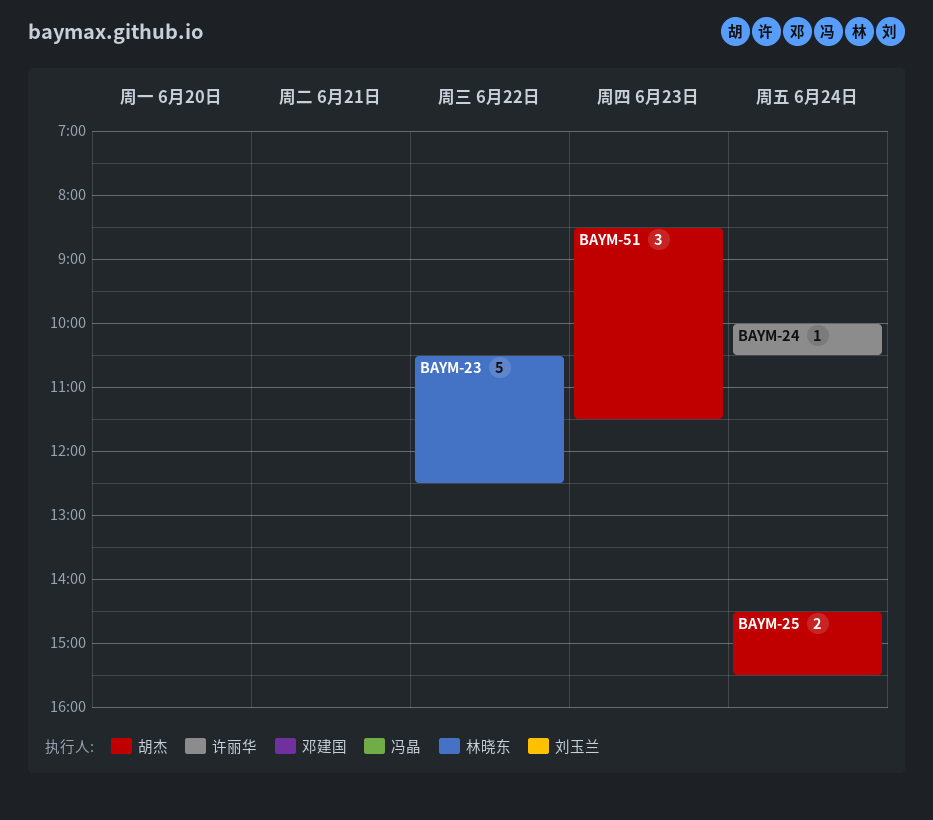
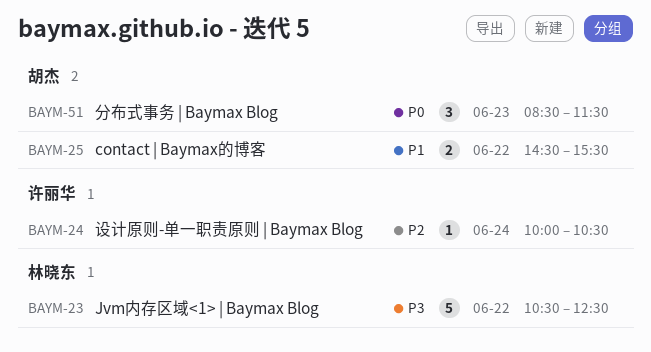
BAYM-25, day: Jun 24 -> Jun 22

